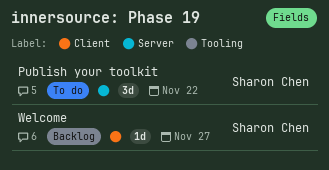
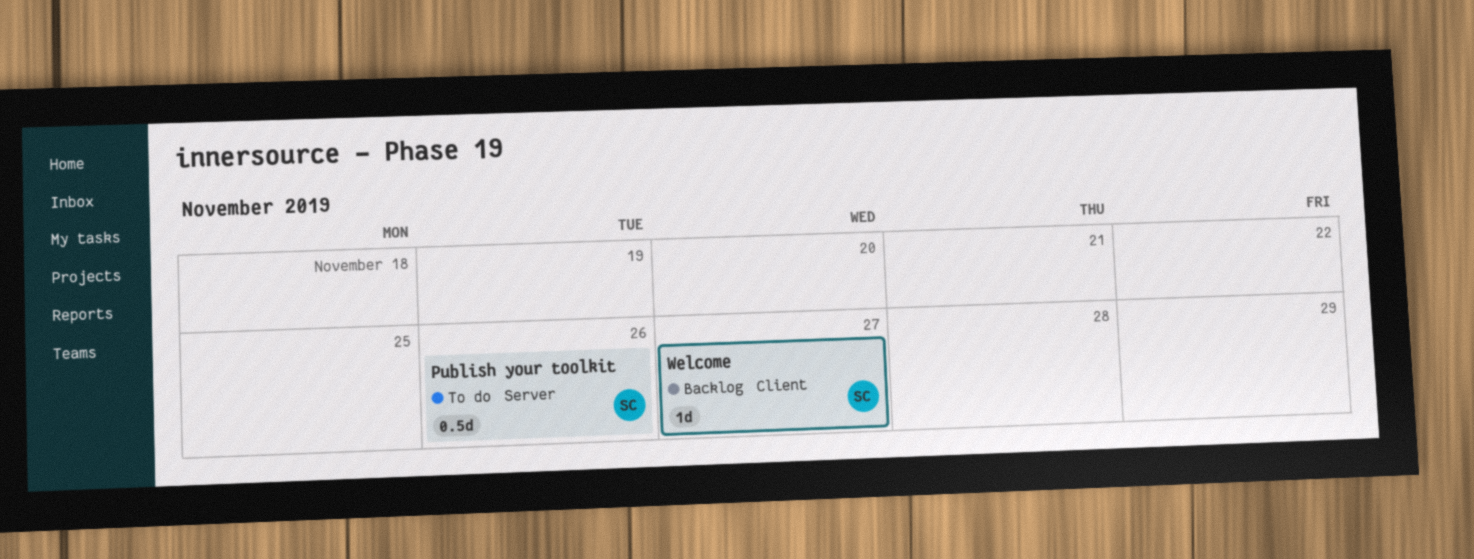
Publish your toolkit, estimate: 3d -> 0.5d
Publish your toolkit, due: Nov 22 -> Nov 26

